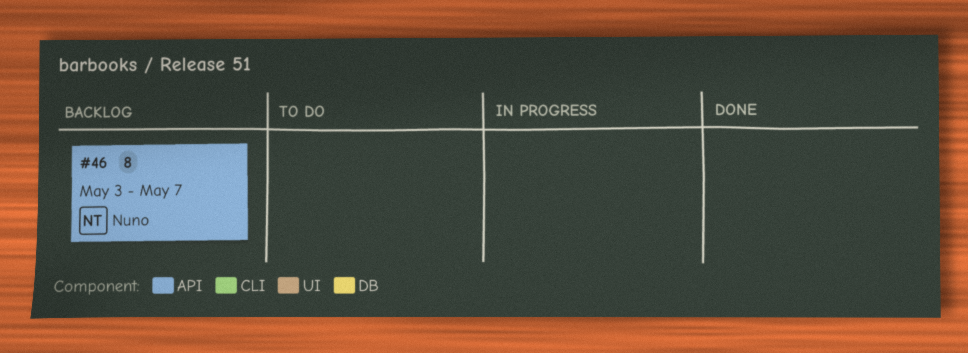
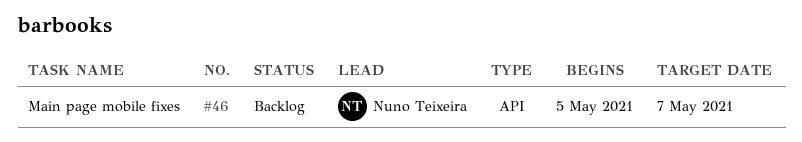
#46, start: May 3 -> May 5

